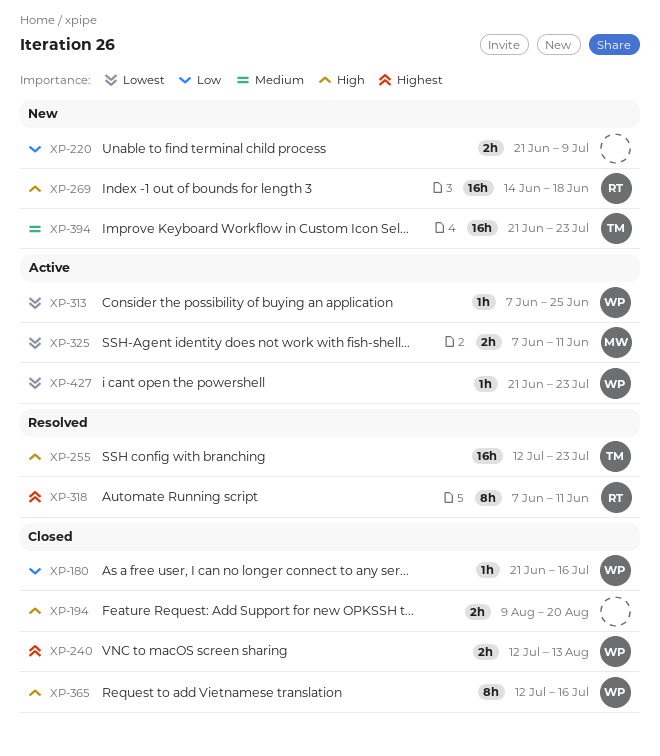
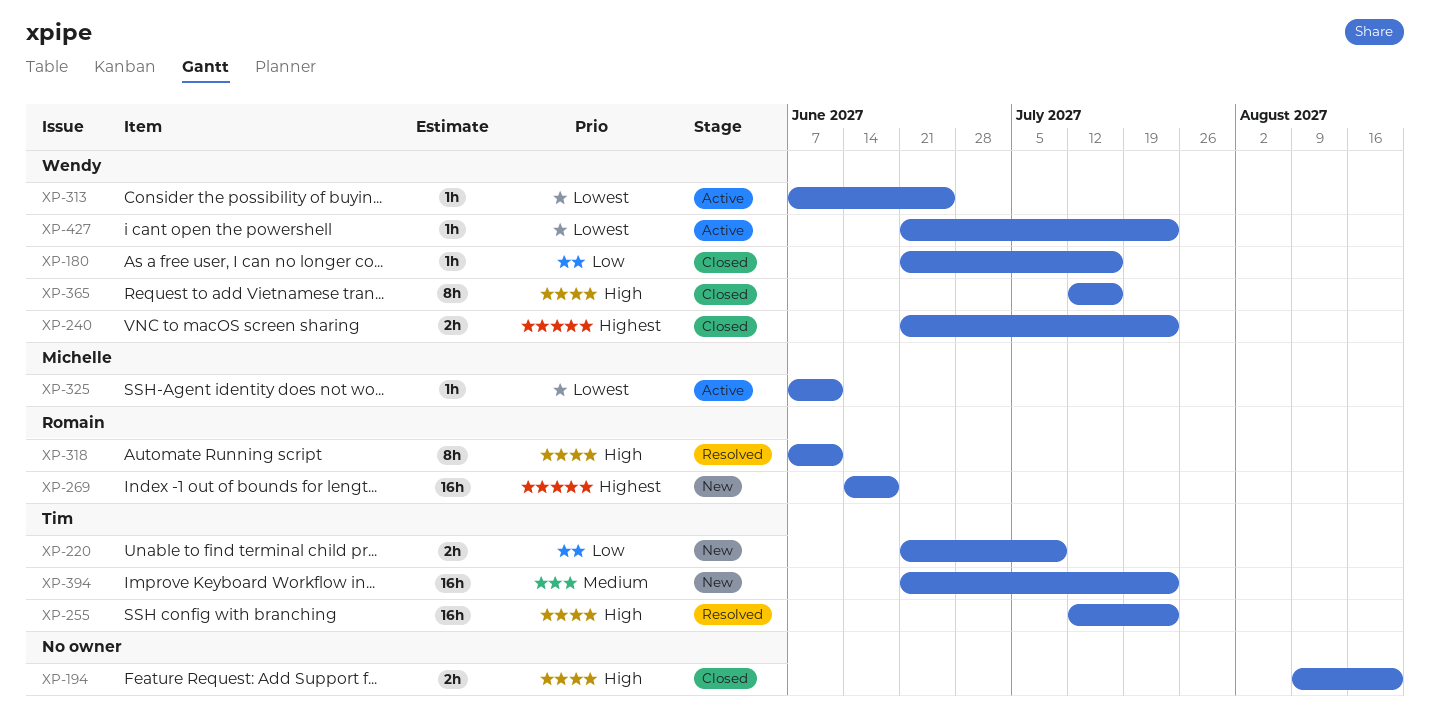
XP-220, owner: none -> Tim
XP-240, start: Jul 12 -> Jun 21
XP-240, due: Aug 13 -> Jul 23
XP-269, priority: High -> Highest
XP-318, priority: Highest -> High
XP-325, estimate: 2h -> 1h

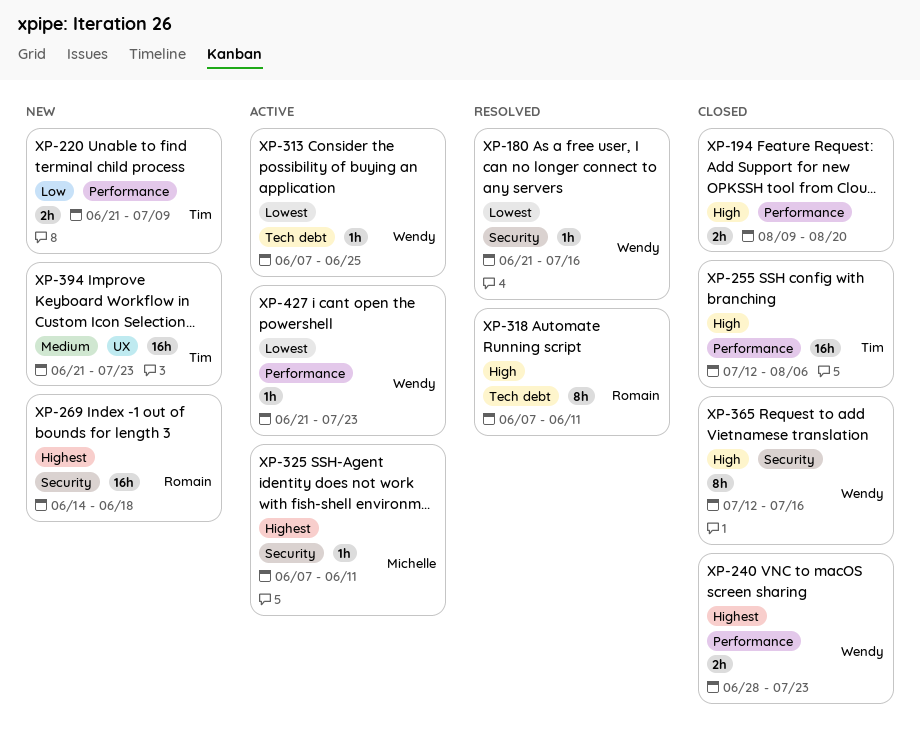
XP-180, status: Closed -> Resolved
XP-180, priority: Low -> Lowest
XP-240, start: Jun 21 -> Jun 28
XP-255, status: Resolved -> Closed
XP-255, due: Jul 23 -> Aug 6
XP-325, priority: Lowest -> Highest

